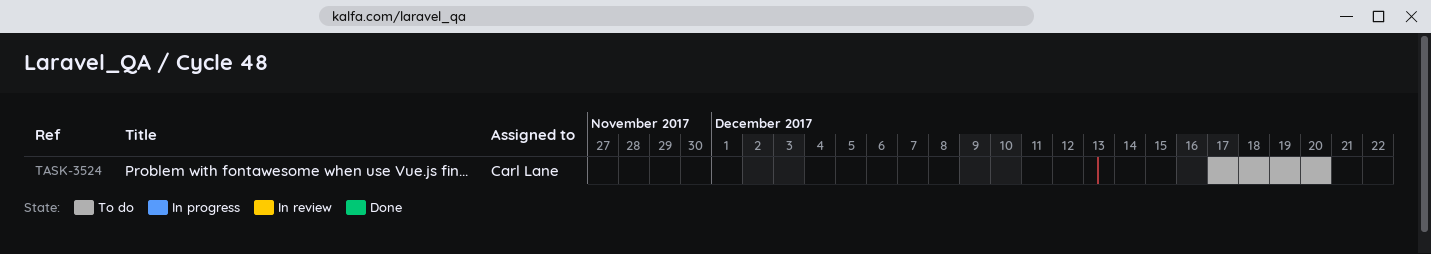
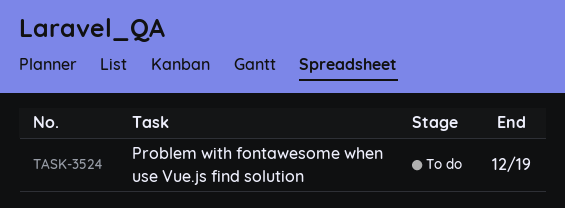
TASK-3524, due: Dec 20 -> Dec 19

